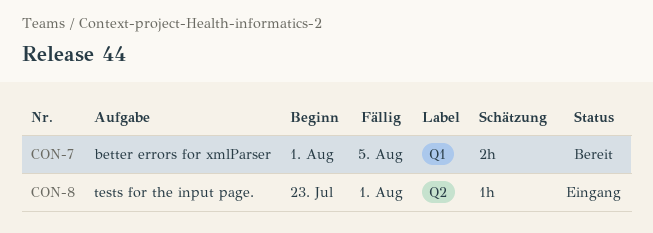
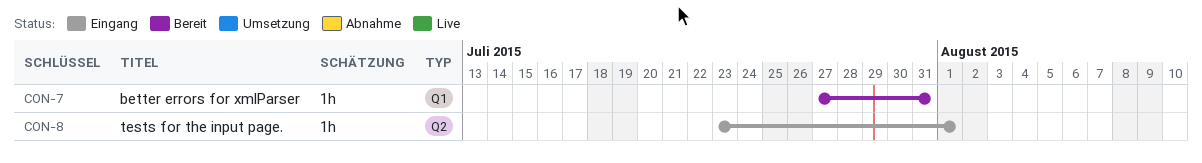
CON-7, estimate: 2h -> 1h
CON-7, start: Aug 1 -> Jul 27
CON-7, due: Aug 5 -> Jul 31

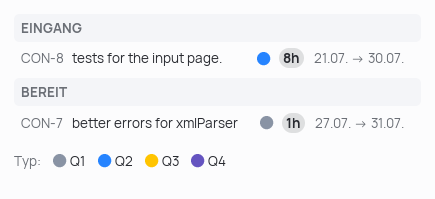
CON-8, estimate: 1h -> 8h
CON-8, start: Jul 23 -> Jul 21
CON-8, due: Aug 1 -> Jul 30

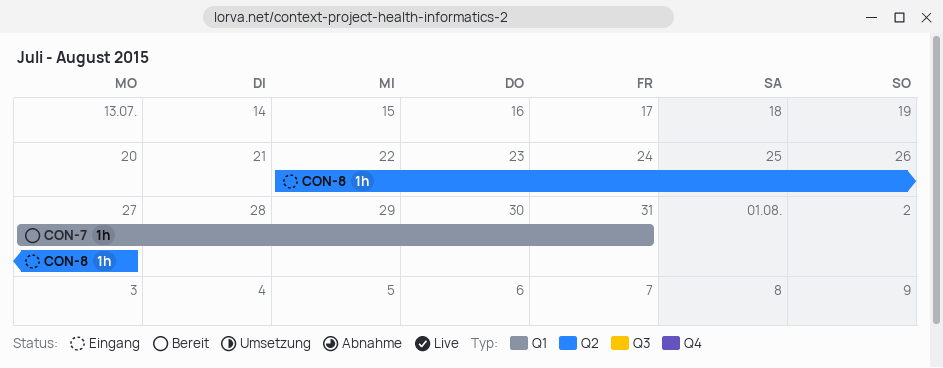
CON-8, estimate: 8h -> 1h
CON-8, start: Jul 21 -> Jul 22
CON-8, due: Jul 30 -> Jul 27

